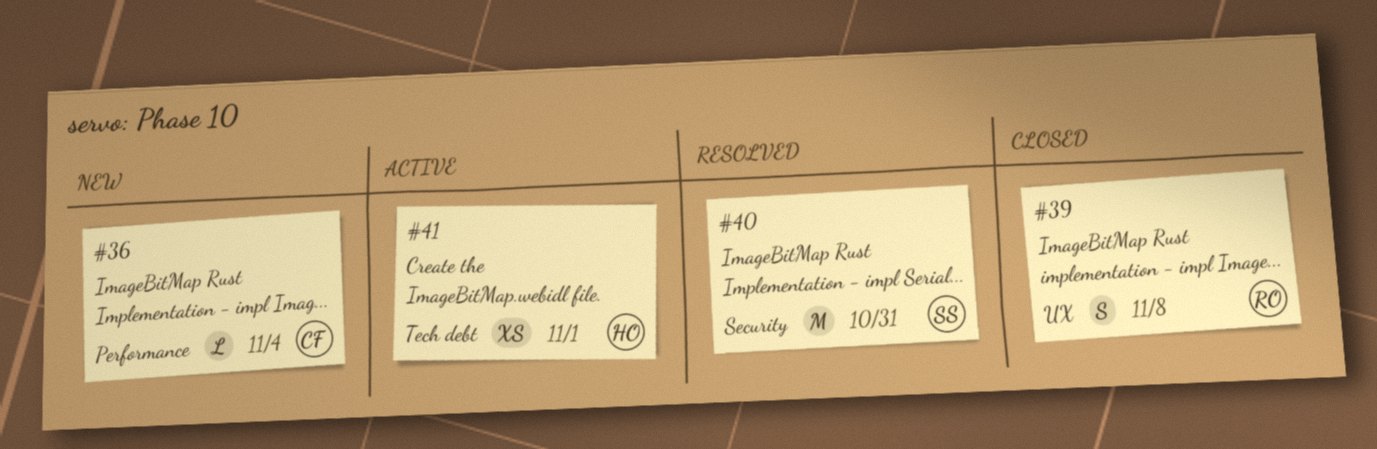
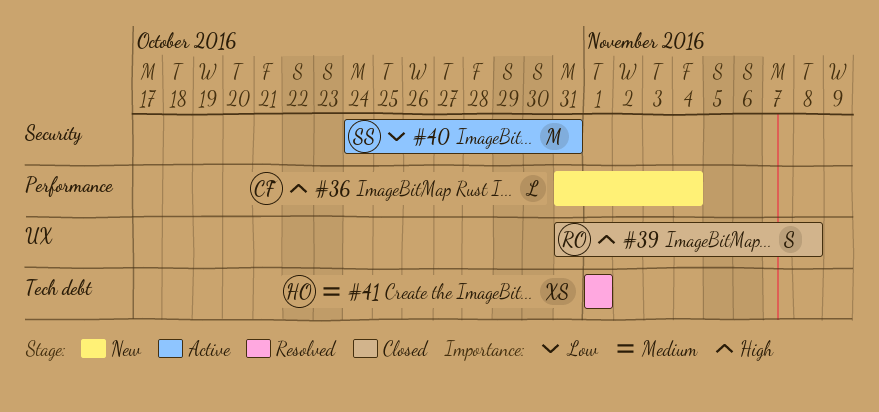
#40, status: Resolved -> Active
#41, status: Active -> Resolved

